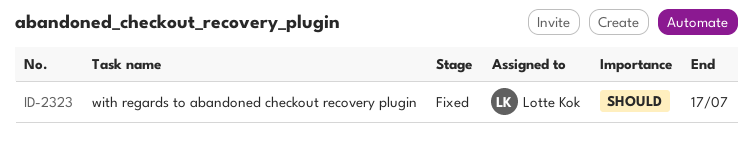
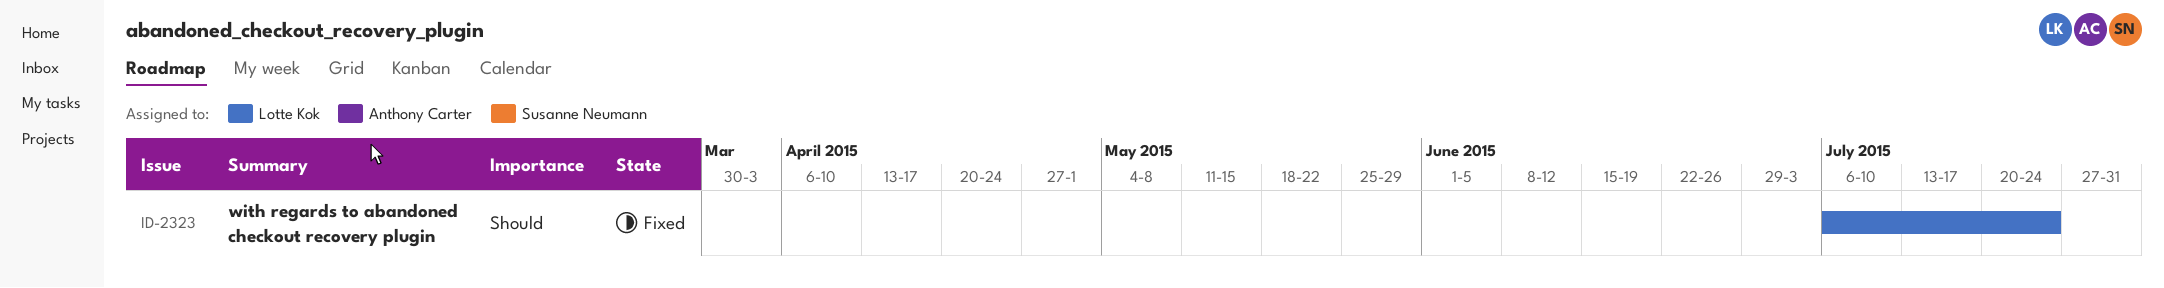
ID-2323, due: Jul 17 -> Jul 24

